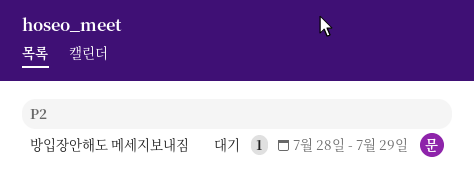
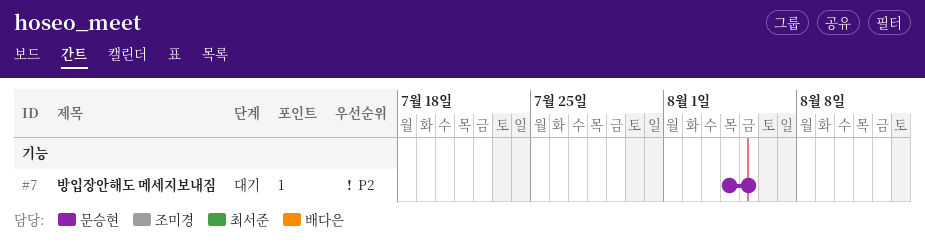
방입장안해도 메세지보내짐, start: Jul 28 -> Aug 4
방입장안해도 메세지보내짐, due: Jul 29 -> Aug 5

